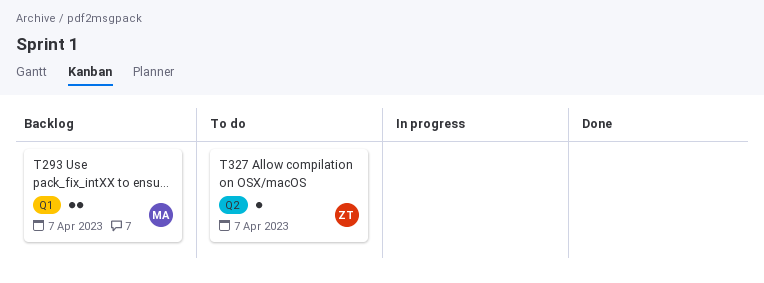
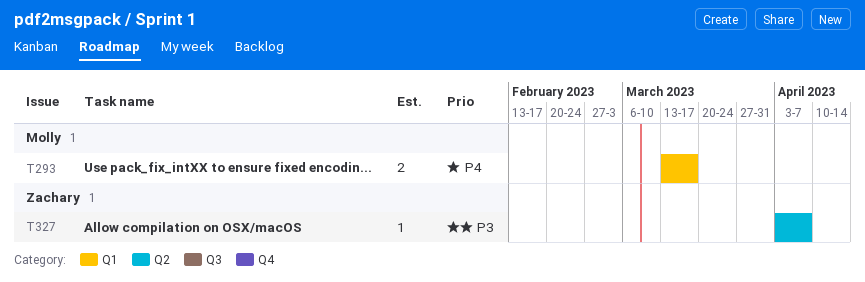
T293, due: Apr 7 -> Mar 17

